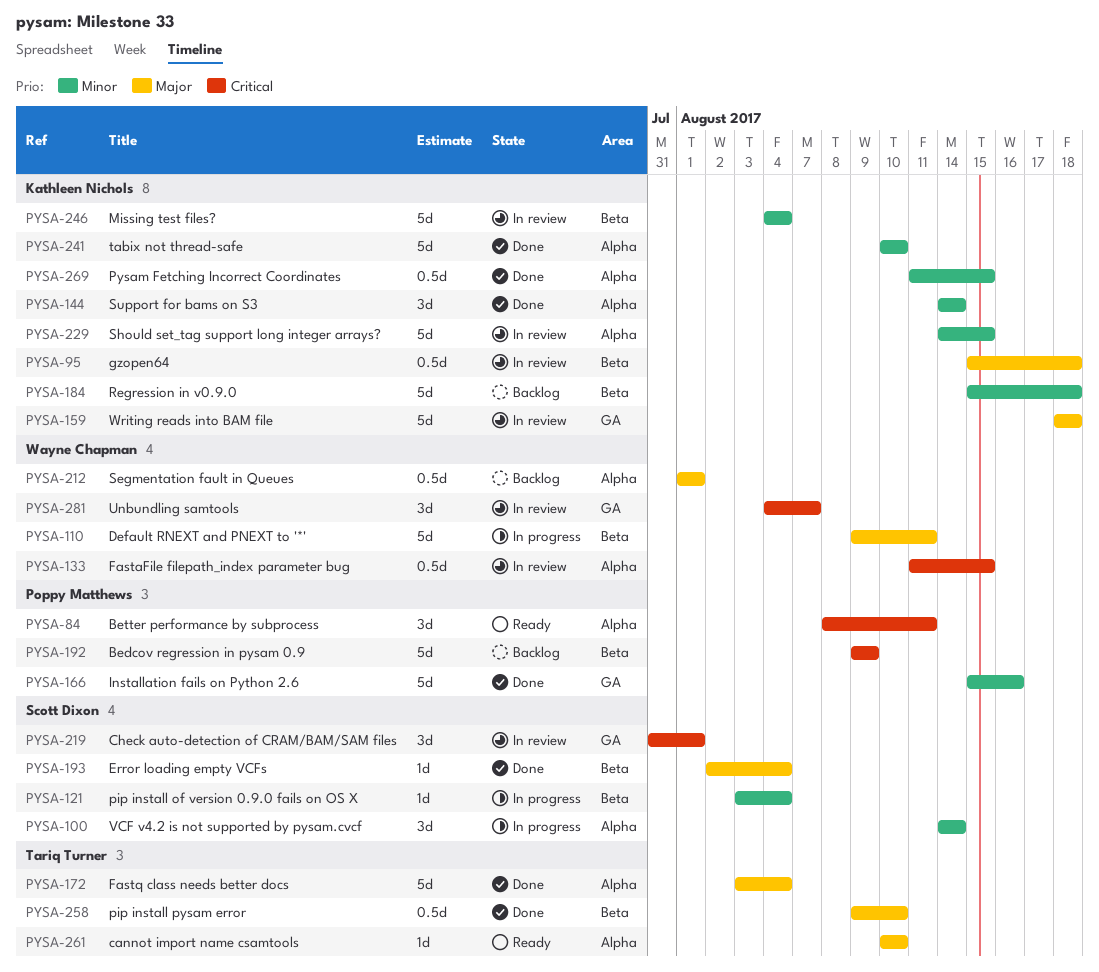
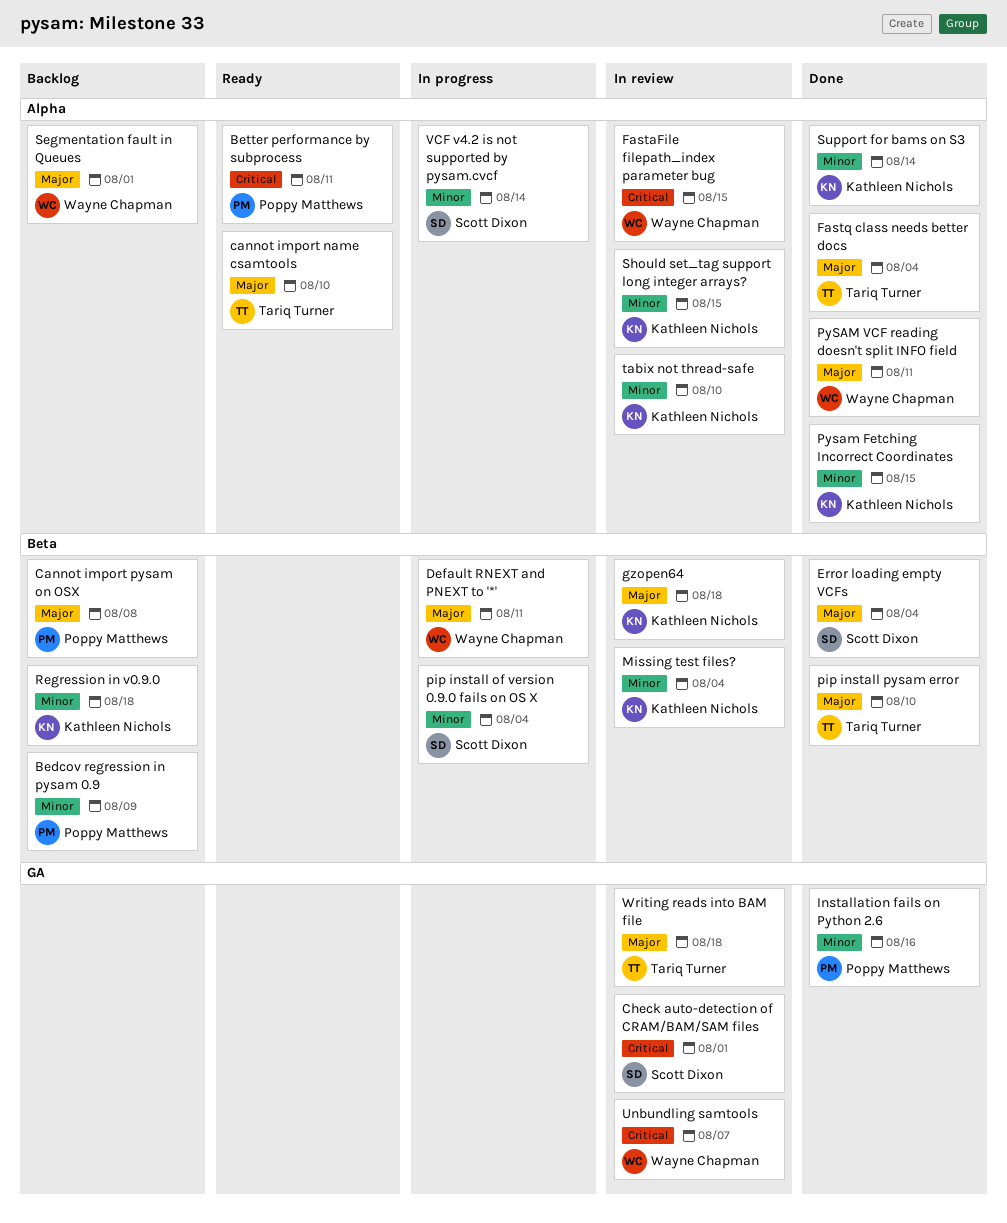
Bedcov regression in pysam 0.9, priority: Critical -> Minor
Cannot import pysam on OSX: none -> present
PySAM VCF reading doesn't split INFO field: none -> present
tabix not thread-safe, status: Done -> In review
Writing reads into BAM file, owner: Kathleen Nichols -> Tariq Turner

